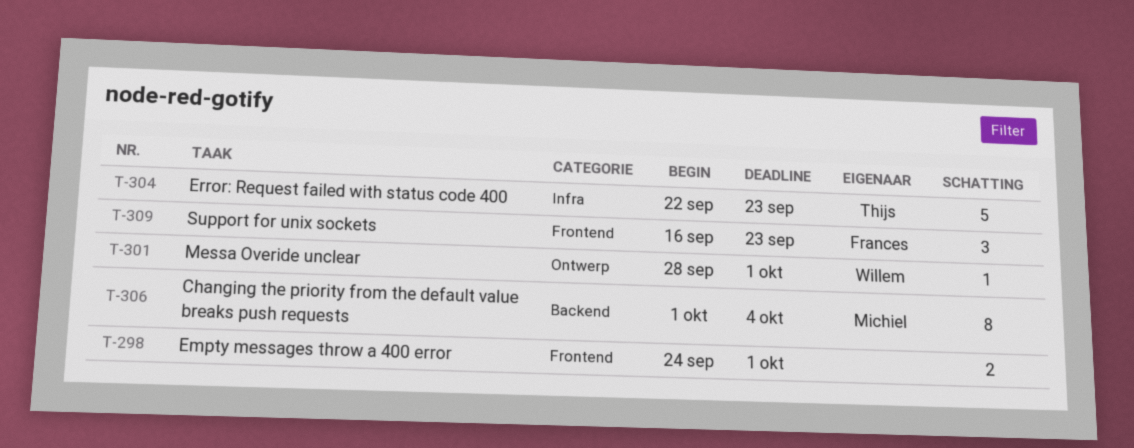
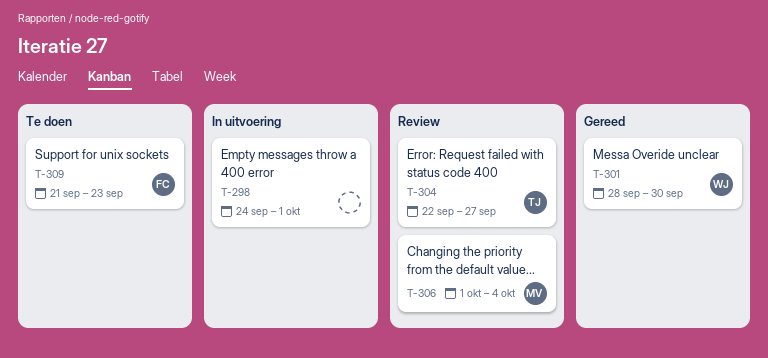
T-301, due: Oct 1 -> Sep 30
T-304, due: Sep 23 -> Sep 27
T-309, start: Sep 16 -> Sep 21

